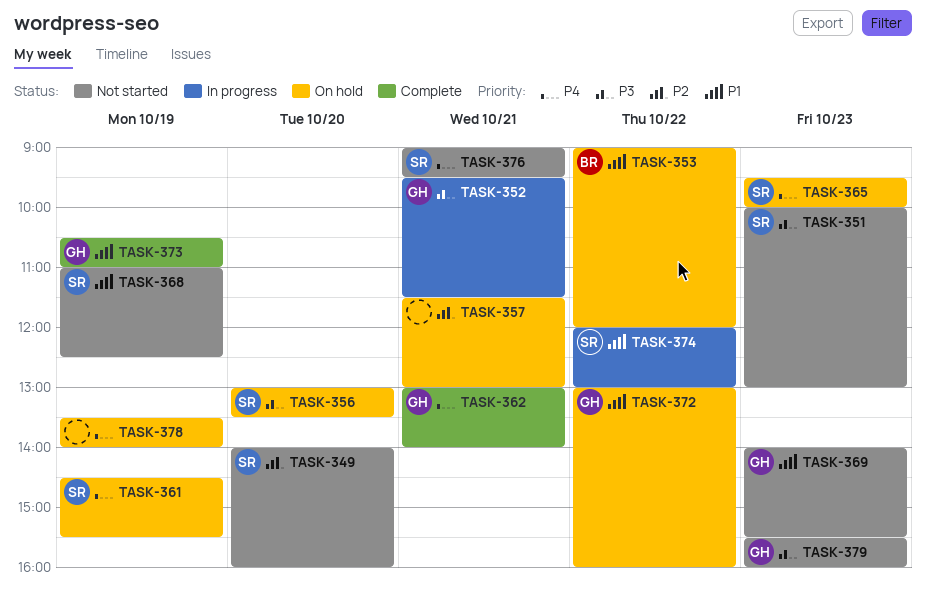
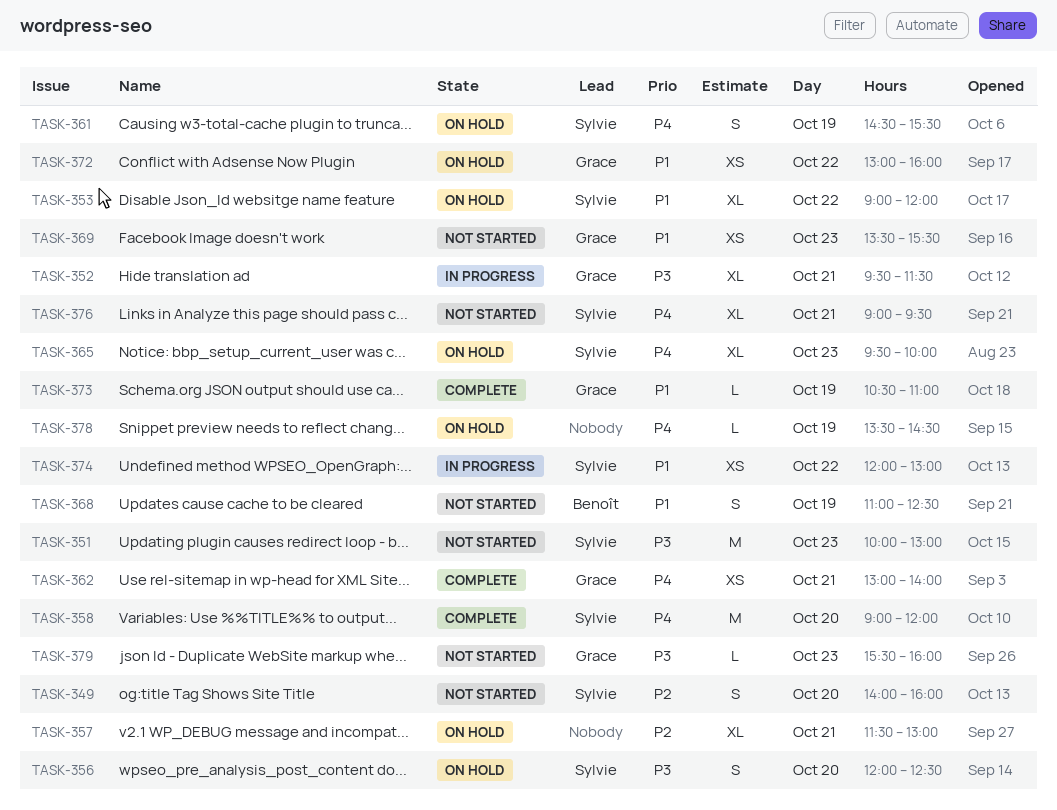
TASK-353, owner: Benoît -> Sylvie
TASK-356, begins: 13:00 -> 12:00
TASK-356, ends: 13:30 -> 12:30
TASK-358: none -> present
TASK-368, owner: Sylvie -> Benoît
TASK-369, begins: 14:00 -> 13:30
TASK-378, ends: 14:00 -> 14:30

